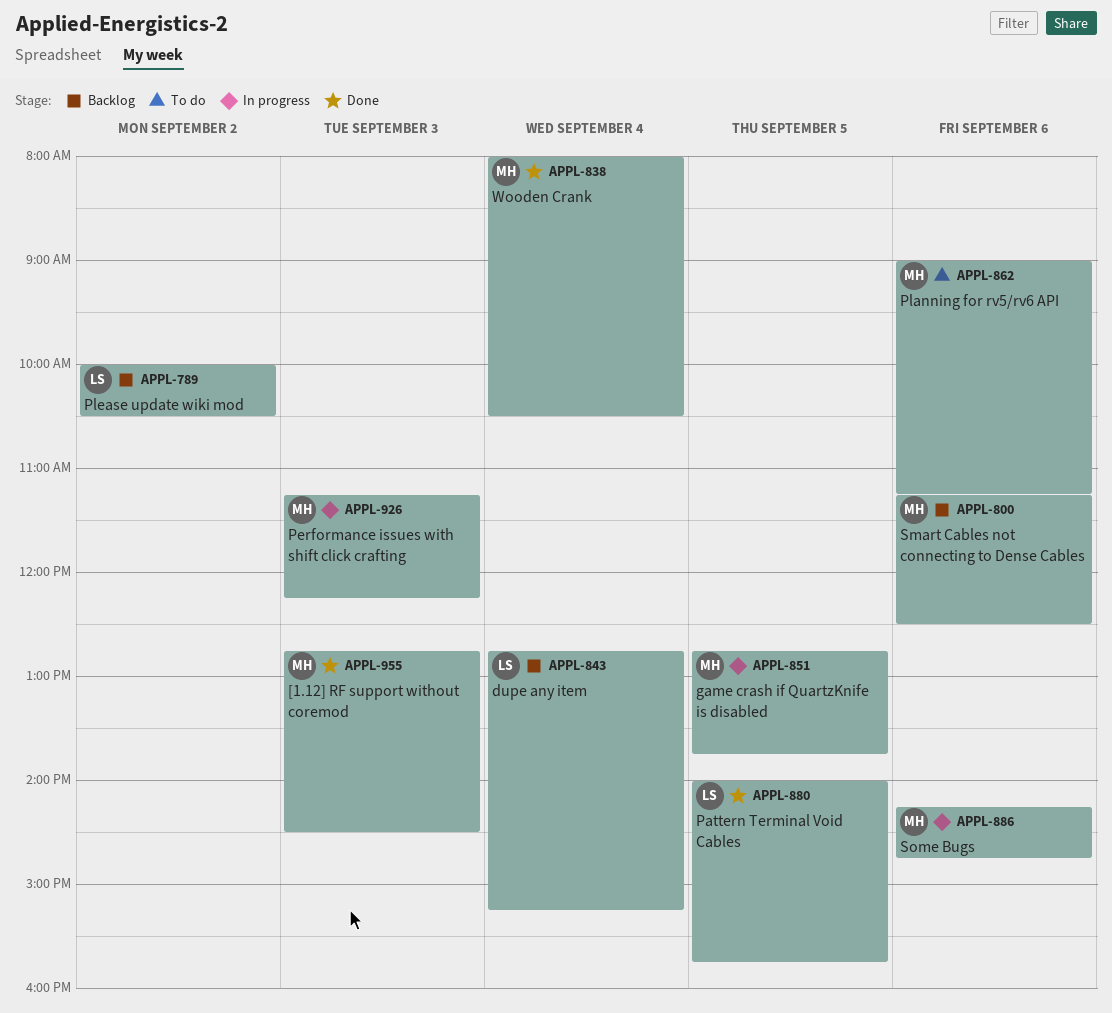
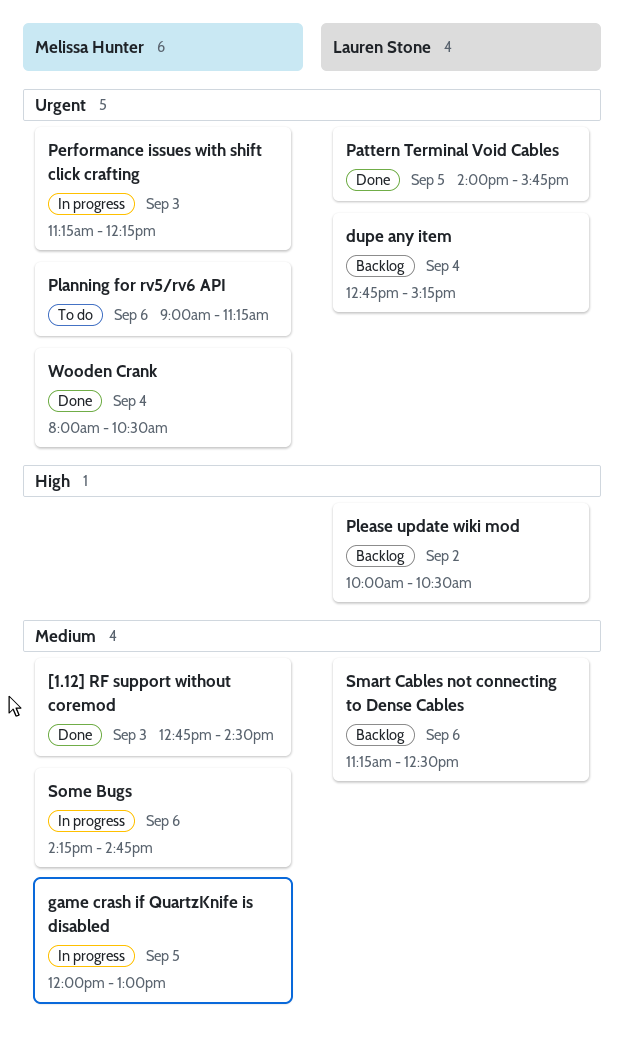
game crash if QuartzKnife is disabled, begins: 12:45 -> 12:00
game crash if QuartzKnife is disabled, ends: 13:45 -> 13:00
Smart Cables not connecting to Dense Cables, owner: Melissa Hunter -> Lauren Stone

